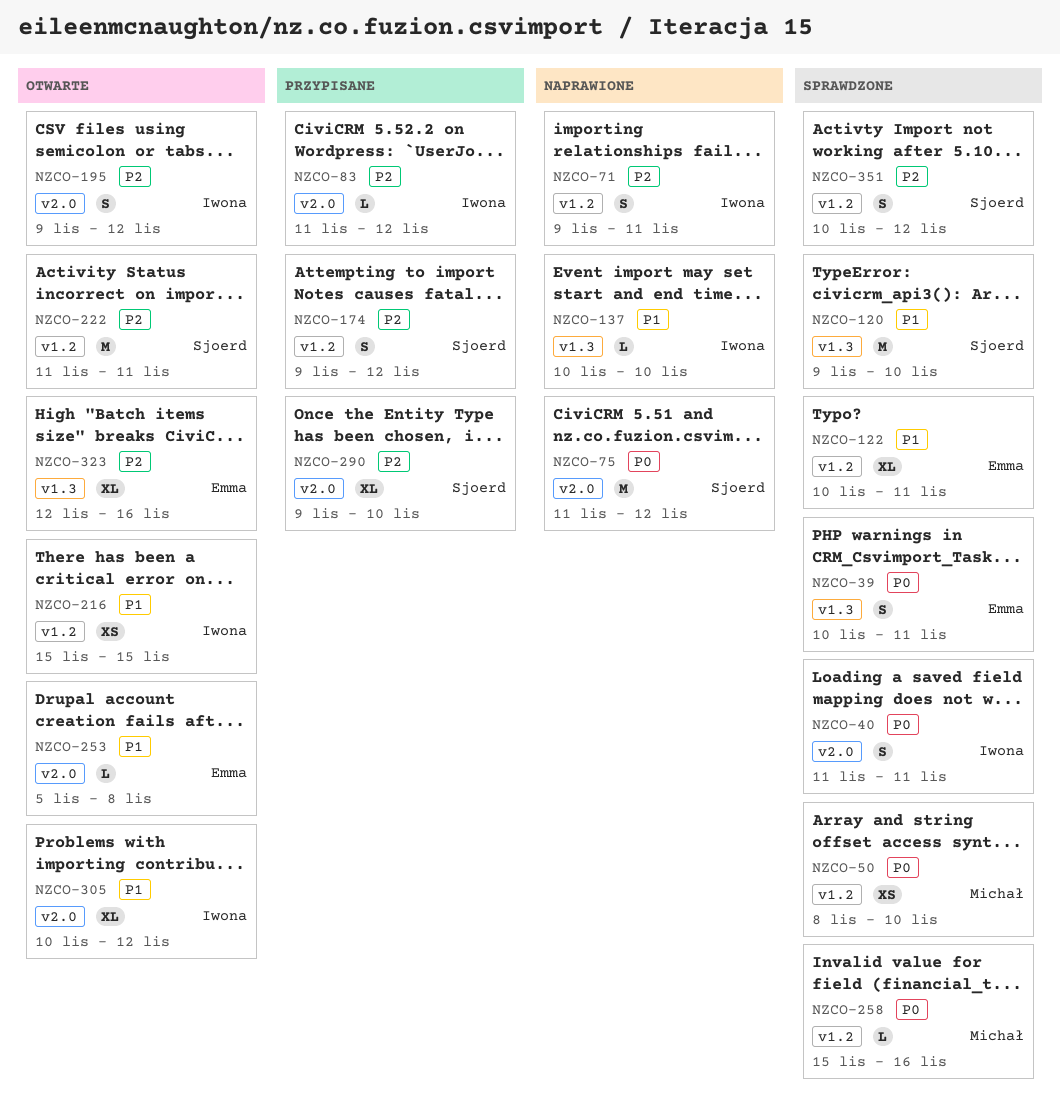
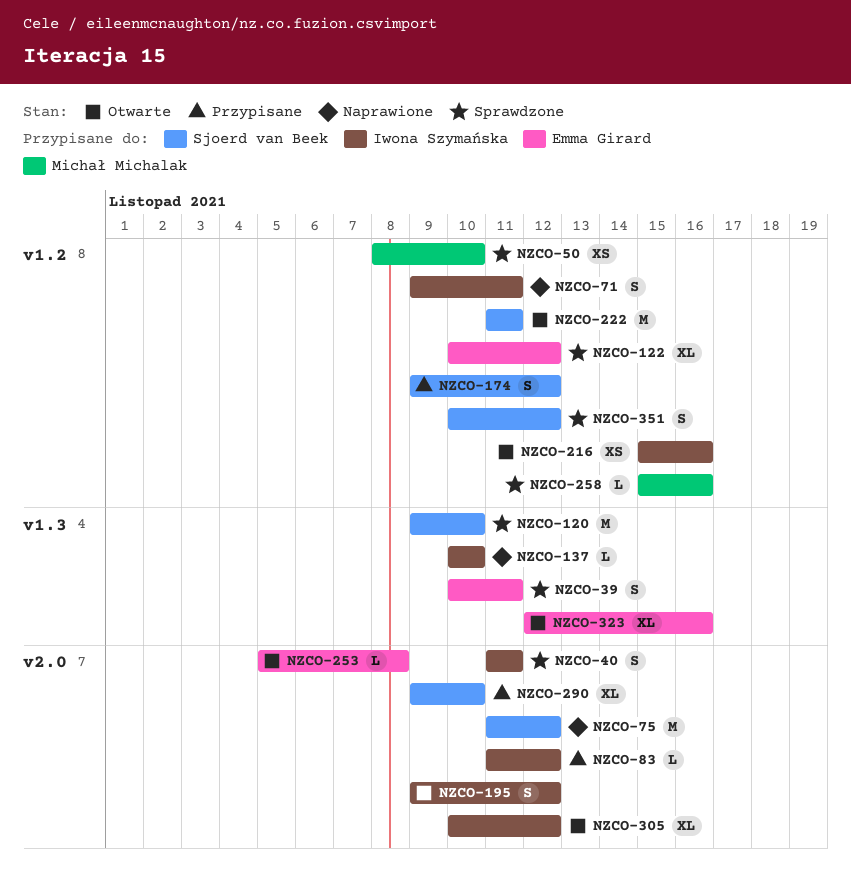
NZCO-122, due: Nov 11 -> Nov 12
NZCO-216, due: Nov 15 -> Nov 16

